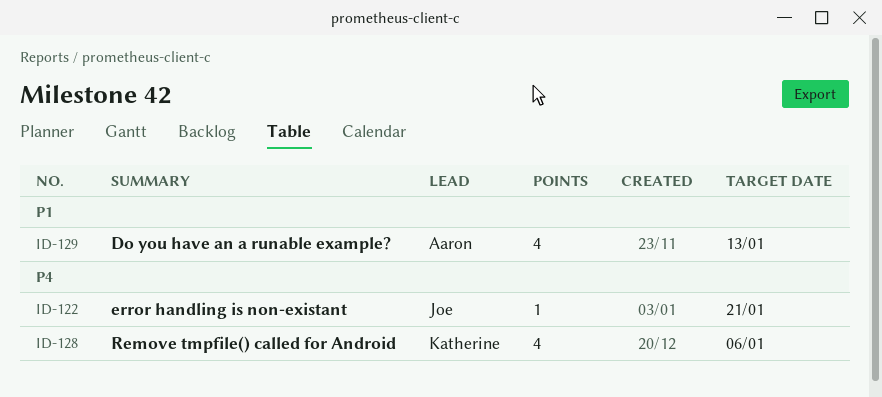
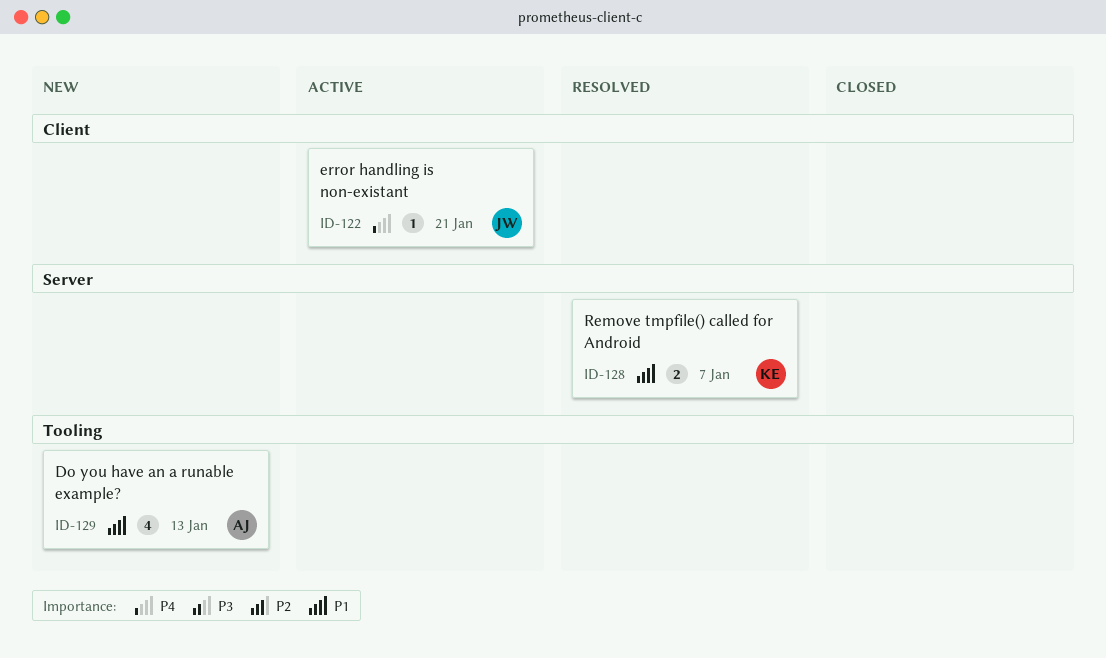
ID-128, priority: P4 -> P1
ID-128, estimate: 4 -> 2
ID-128, due: Jan 6 -> Jan 7

